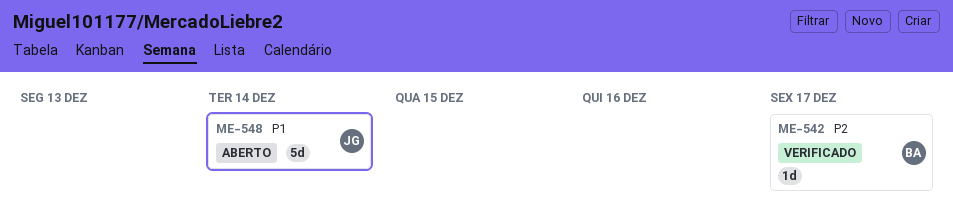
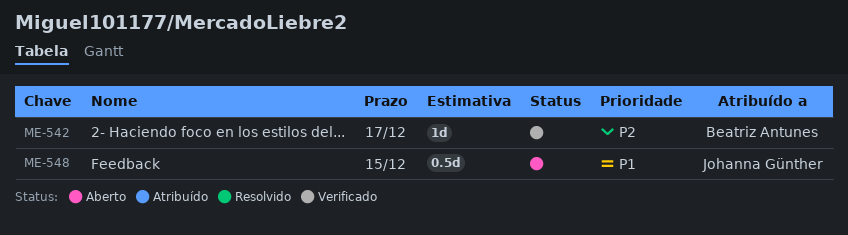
ME-548, estimate: 5d -> 0.5d
ME-548, due: Dec 14 -> Dec 15

